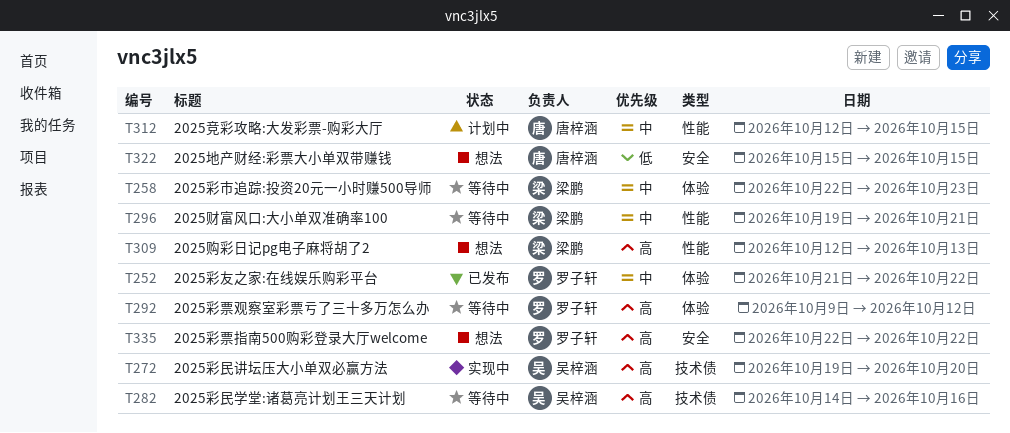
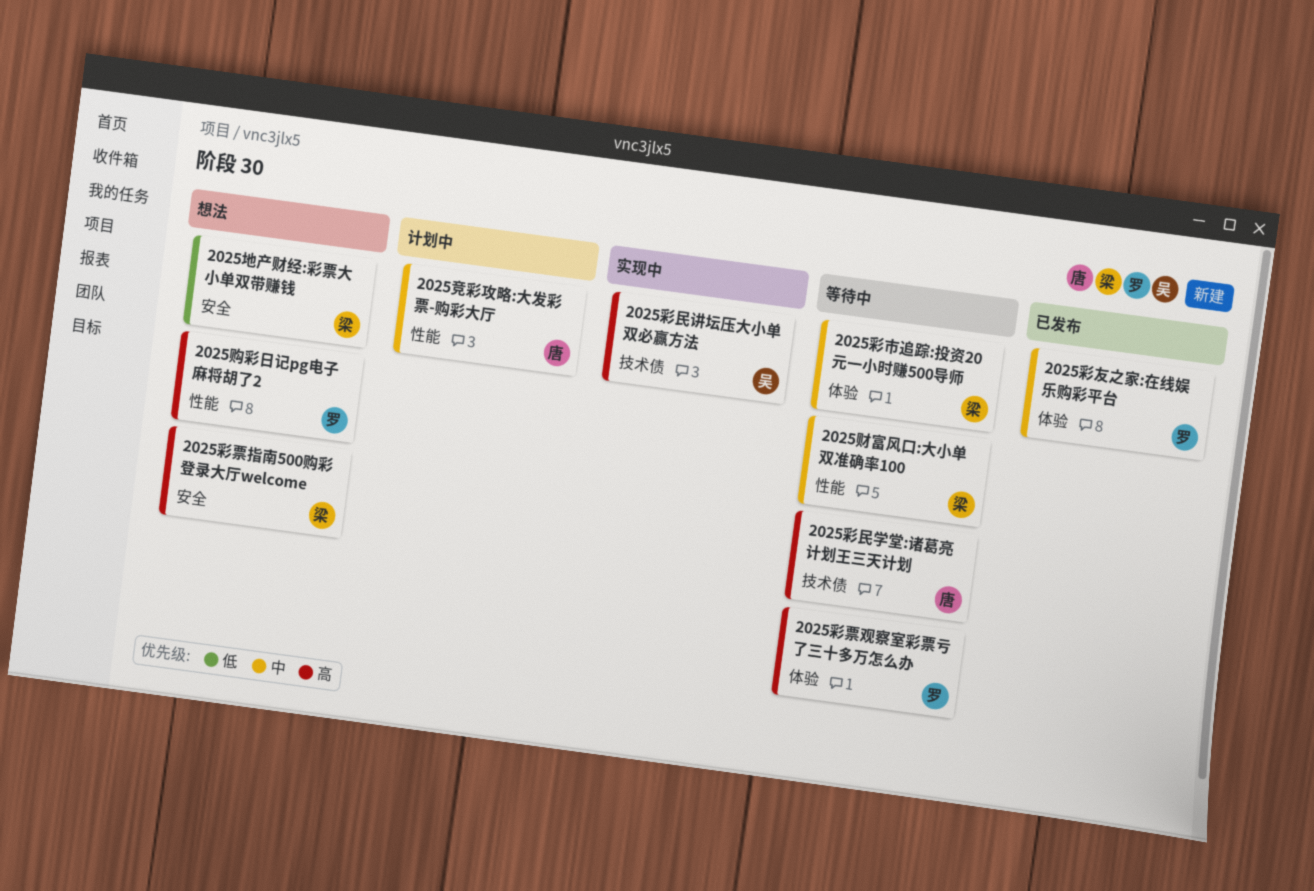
2025地产财经:彩票大小单双带赚钱, owner: 唐梓涵 -> 梁鹏
2025彩民学堂:诸葛亮计划王三天计划, owner: 吴梓涵 -> 唐梓涵
2025彩票指南500购彩登录大厅welcome, owner: 罗子轩 -> 梁鹏
2025购彩日记pg电子麻将胡了2, owner: 梁鹏 -> 罗子轩

